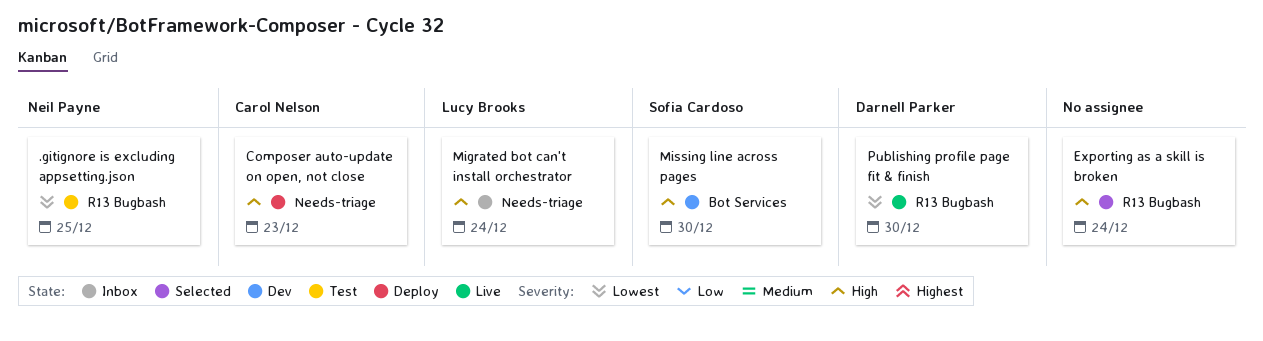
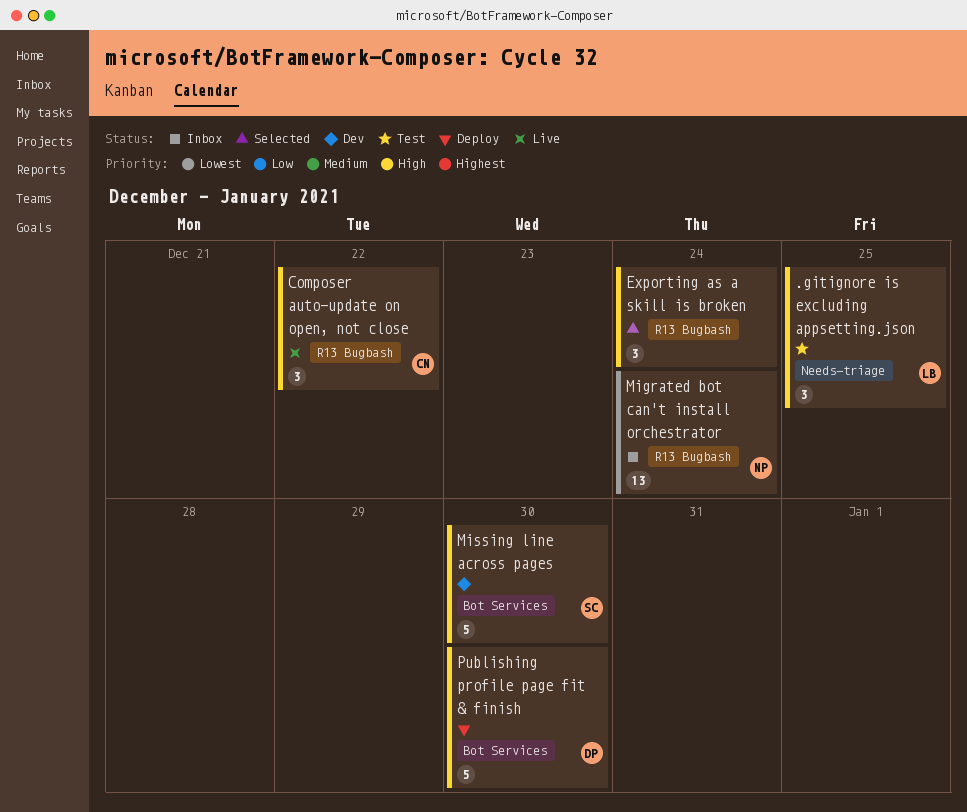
.gitignore is excluding appsetting.json, owner: Neil Payne -> Lucy Brooks
.gitignore is excluding appsetting.json, priority: Lowest -> High
.gitignore is excluding appsetting.json, label: R13 Bugbash -> Needs-triage
Composer auto-update on open, not close, status: Deploy -> Live
Composer auto-update on open, not close, label: Needs-triage -> R13 Bugbash
Composer auto-update on open, not close, due: Dec 23 -> Dec 22
Migrated bot can't install orchestrator, owner: Lucy Brooks -> Neil Payne
Migrated bot can't install orchestrator, priority: High -> Lowest
Migrated bot can't install orchestrator, label: Needs-triage -> R13 Bugbash
Publishing profile page fit & finish, status: Live -> Deploy
Publishing profile page fit & finish, priority: Lowest -> High
Publishing profile page fit & finish, label: R13 Bugbash -> Bot Services

